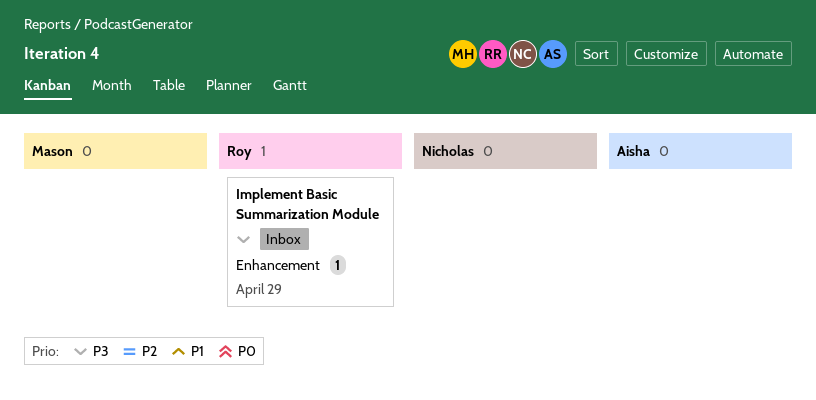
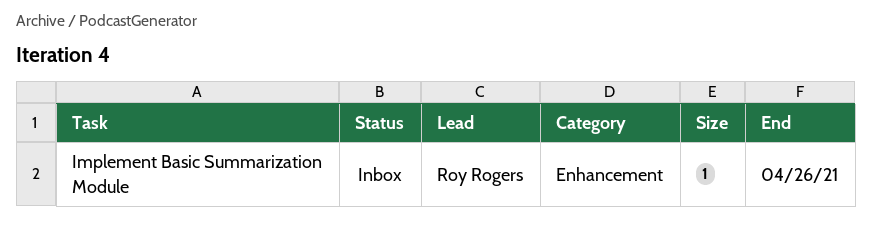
Implement Basic Summarization Module, due: Apr 29 -> Apr 26

